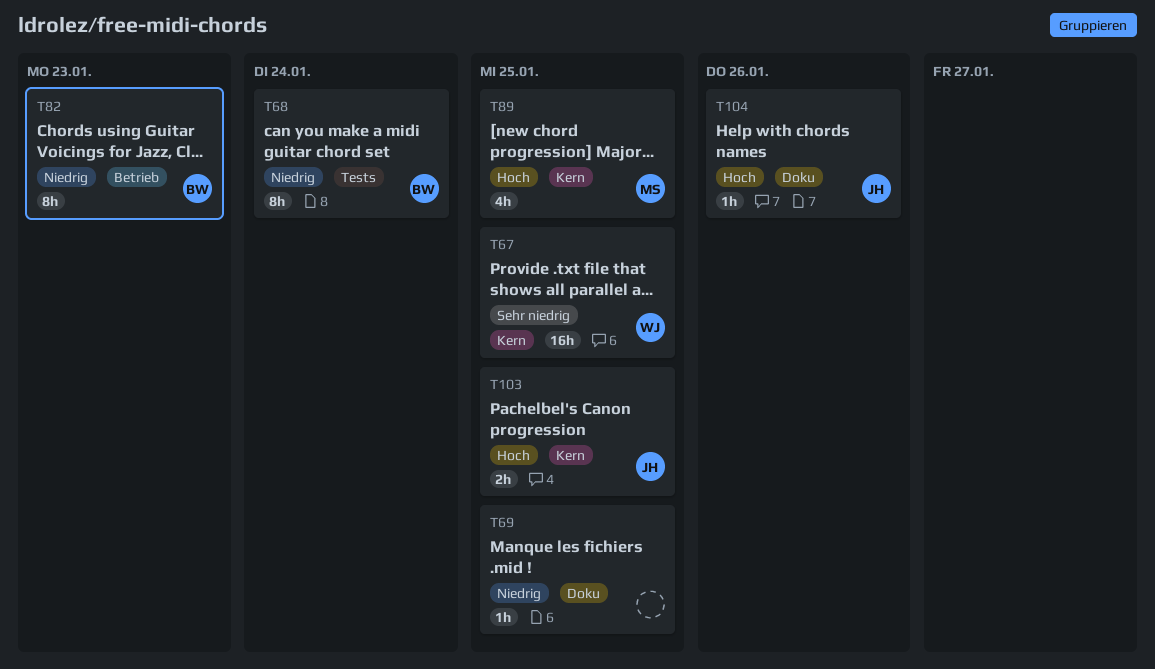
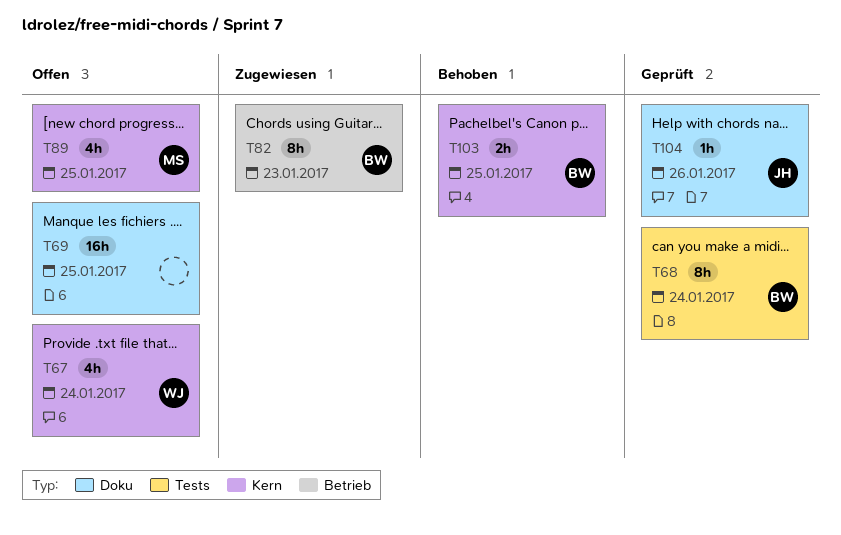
T67, estimate: 16h -> 4h
T67, due: Jan 25 -> Jan 24
T69, estimate: 1h -> 16h
T103, owner: JH -> BW

